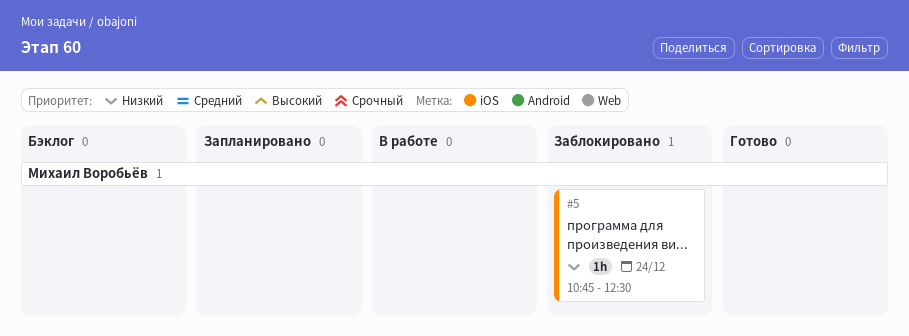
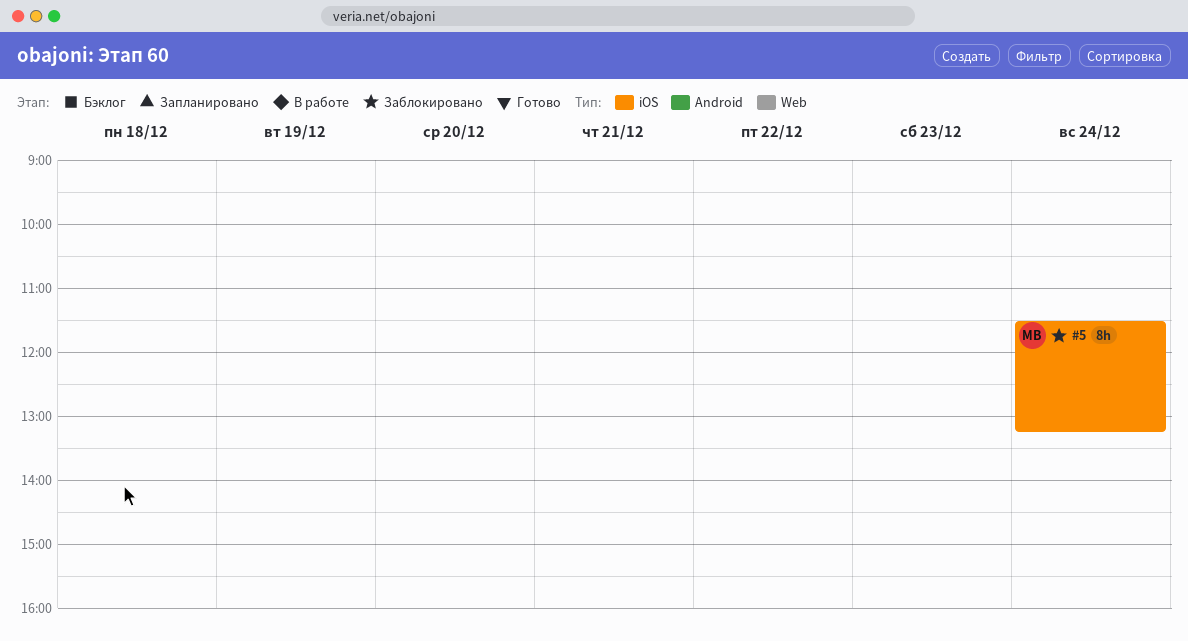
#5, estimate: 1h -> 8h
#5, begins: 10:45 -> 11:30
#5, ends: 12:30 -> 13:15

